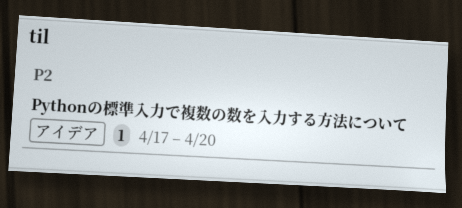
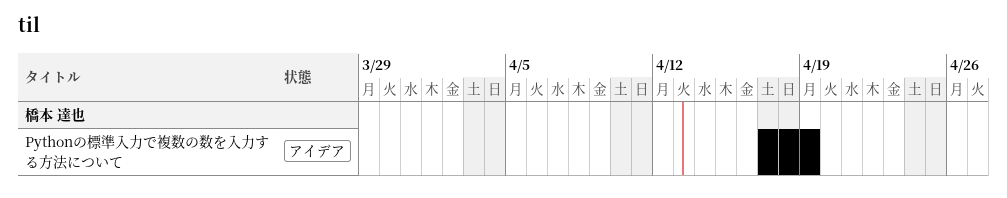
Pythonの標準入力で複数の数を入力する方法について, due: Apr 20 -> Apr 19

